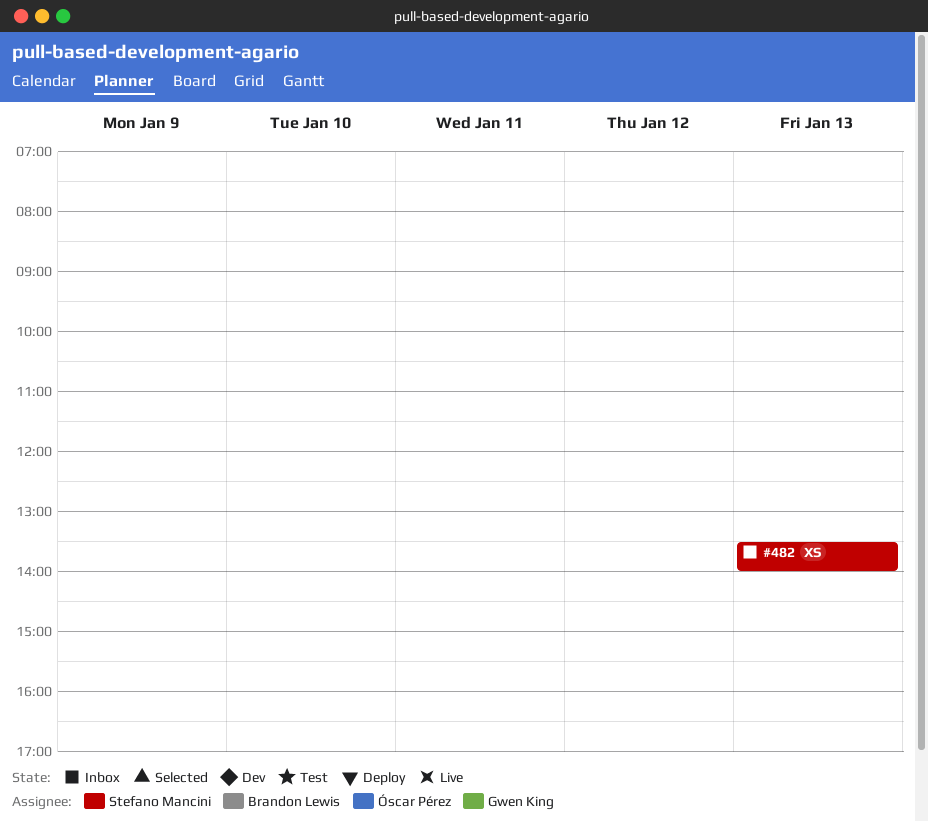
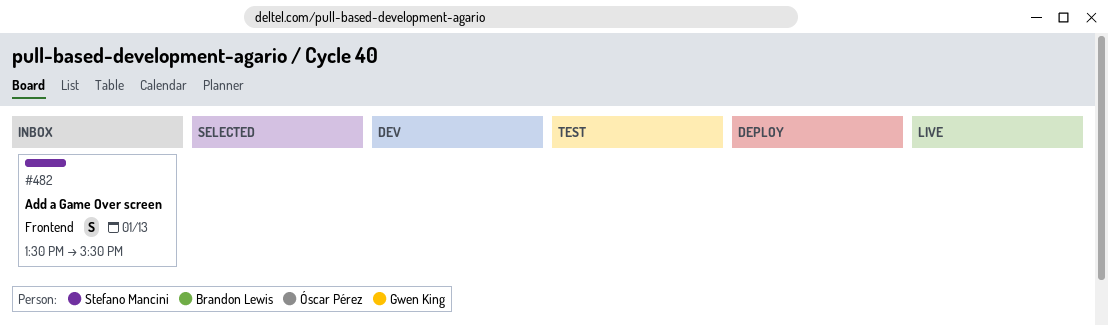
#482, estimate: XS -> S
#482, ends: 14:00 -> 15:30

